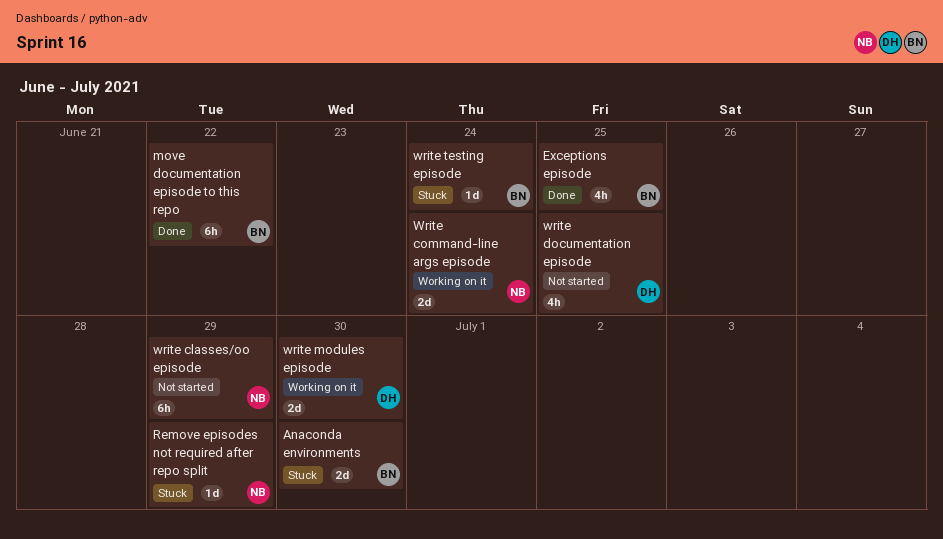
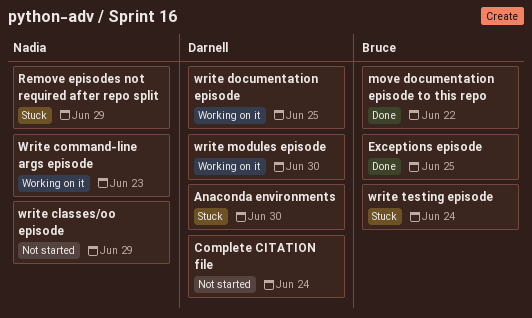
Anaconda environments, owner: Bruce -> Darnell
Complete CITATION file: none -> present
Write command-line args episode, due: Jun 24 -> Jun 23
write documentation episode, status: Not started -> Working on it

